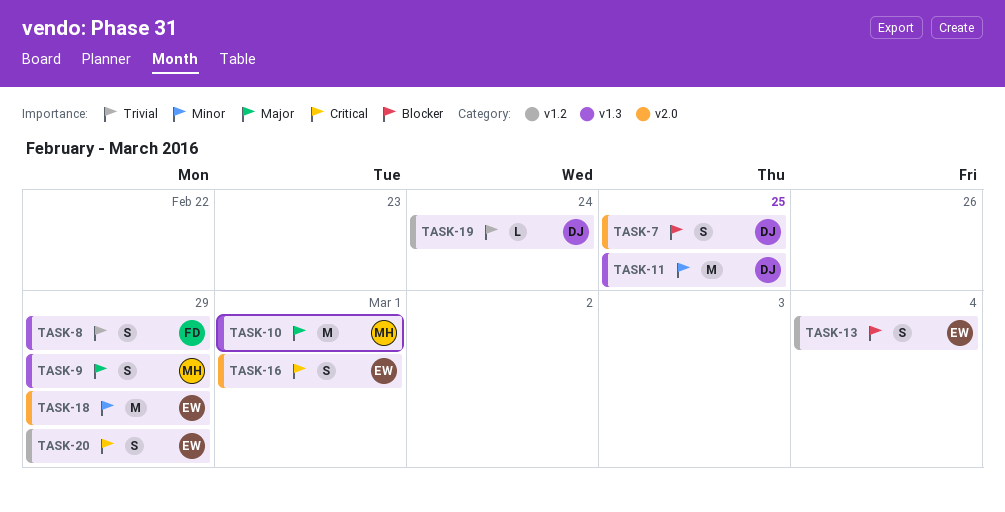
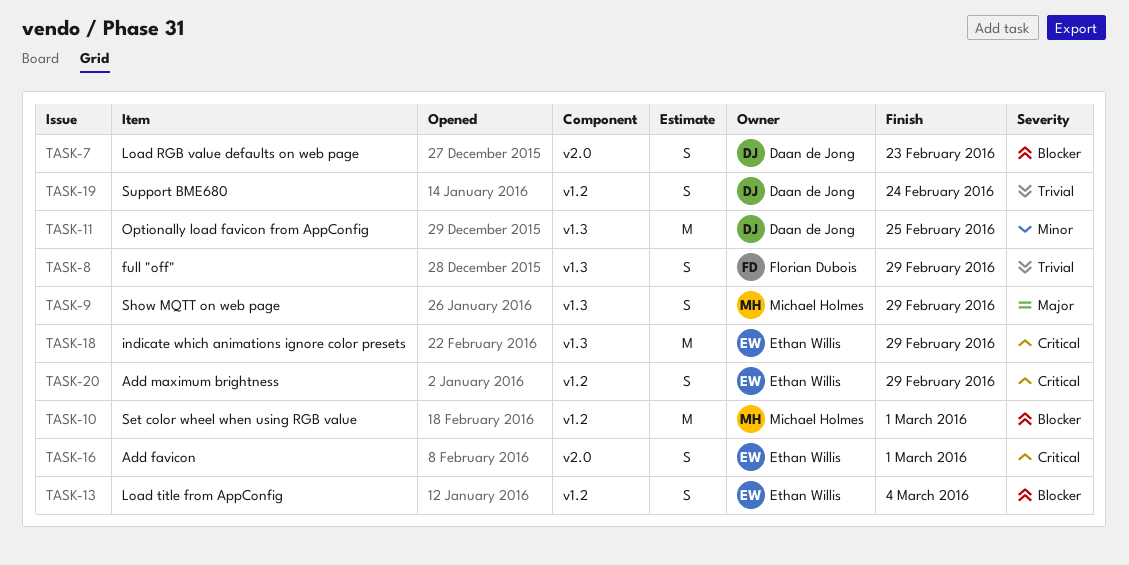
TASK-7, due: Feb 25 -> Feb 23
TASK-10, priority: Major -> Blocker
TASK-10, label: v1.3 -> v1.2
TASK-18, priority: Minor -> Critical
TASK-18, label: v2.0 -> v1.3
TASK-19, estimate: L -> S

